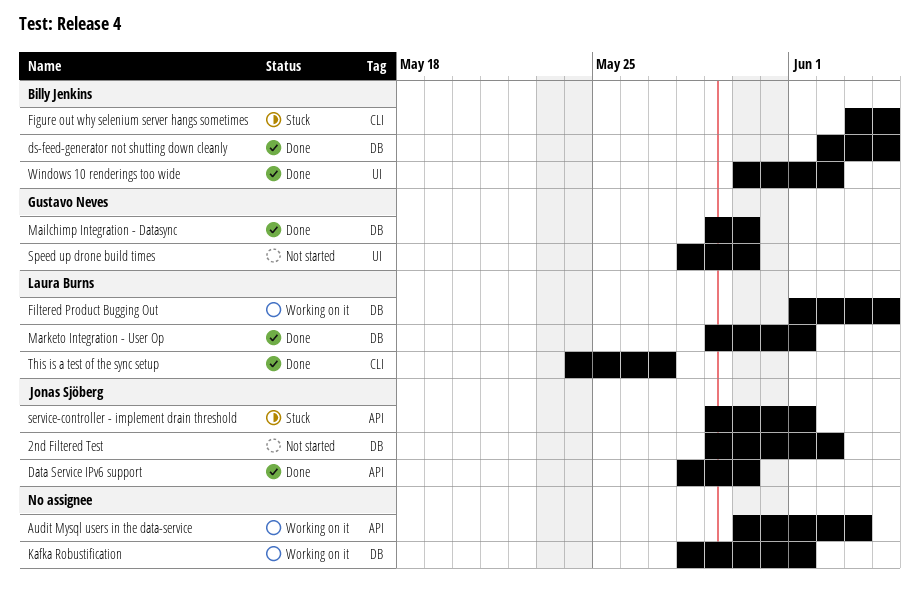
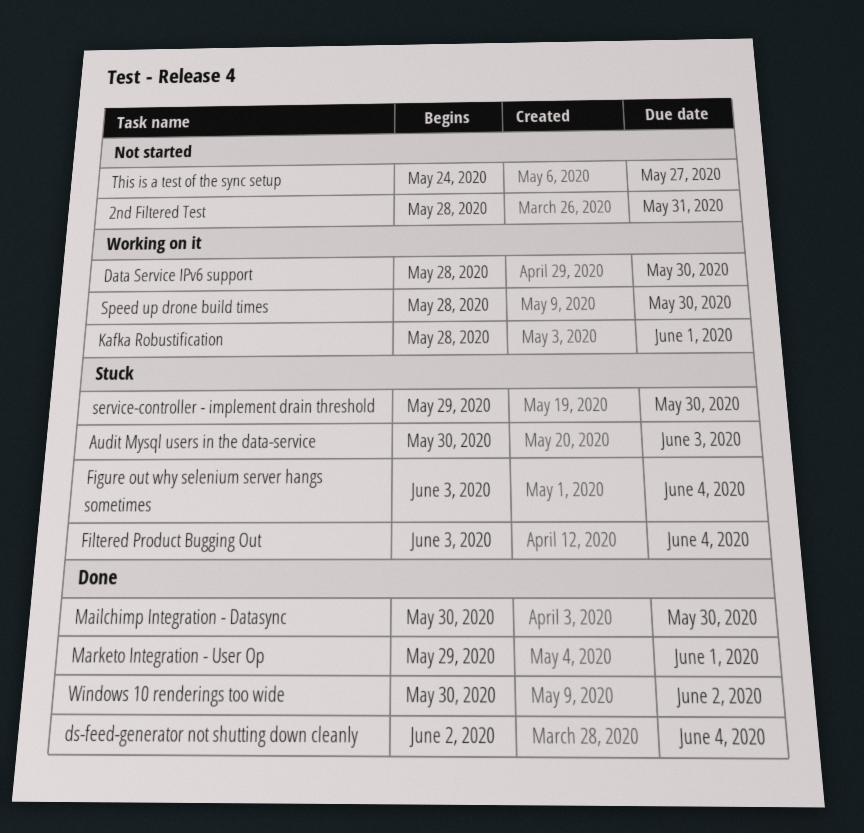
2nd Filtered Test, start: May 29 -> May 28
2nd Filtered Test, due: Jun 2 -> May 31
Audit Mysql users in the data-service, status: Working on it -> Stuck
Data Service IPv6 support, status: Done -> Working on it
Filtered Product Bugging Out, status: Working on it -> Stuck
Filtered Product Bugging Out, start: Jun 1 -> Jun 3
Mailchimp Integration - Datasync, start: May 29 -> May 30
service-controller - implement drain threshold, due: Jun 1 -> May 30
Speed up drone build times, status: Not started -> Working on it
This is a test of the sync setup, status: Done -> Not started

